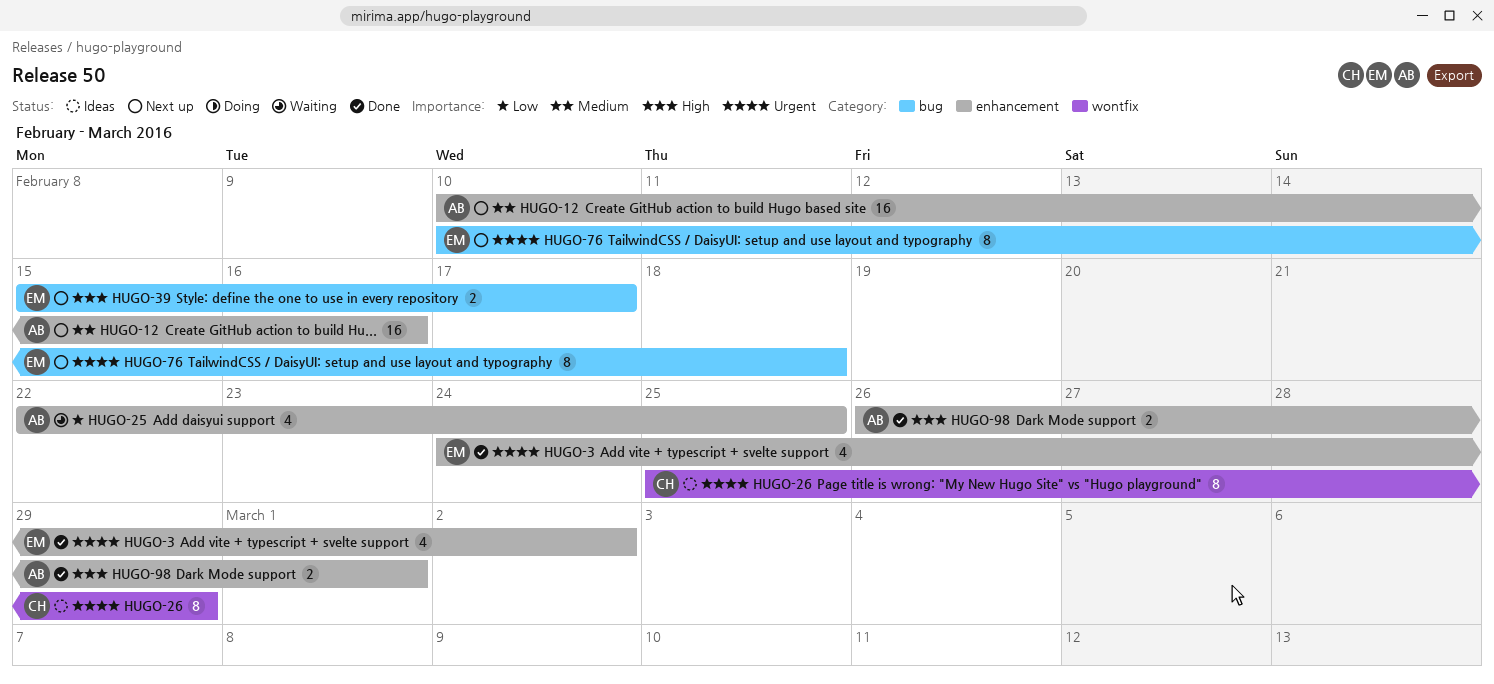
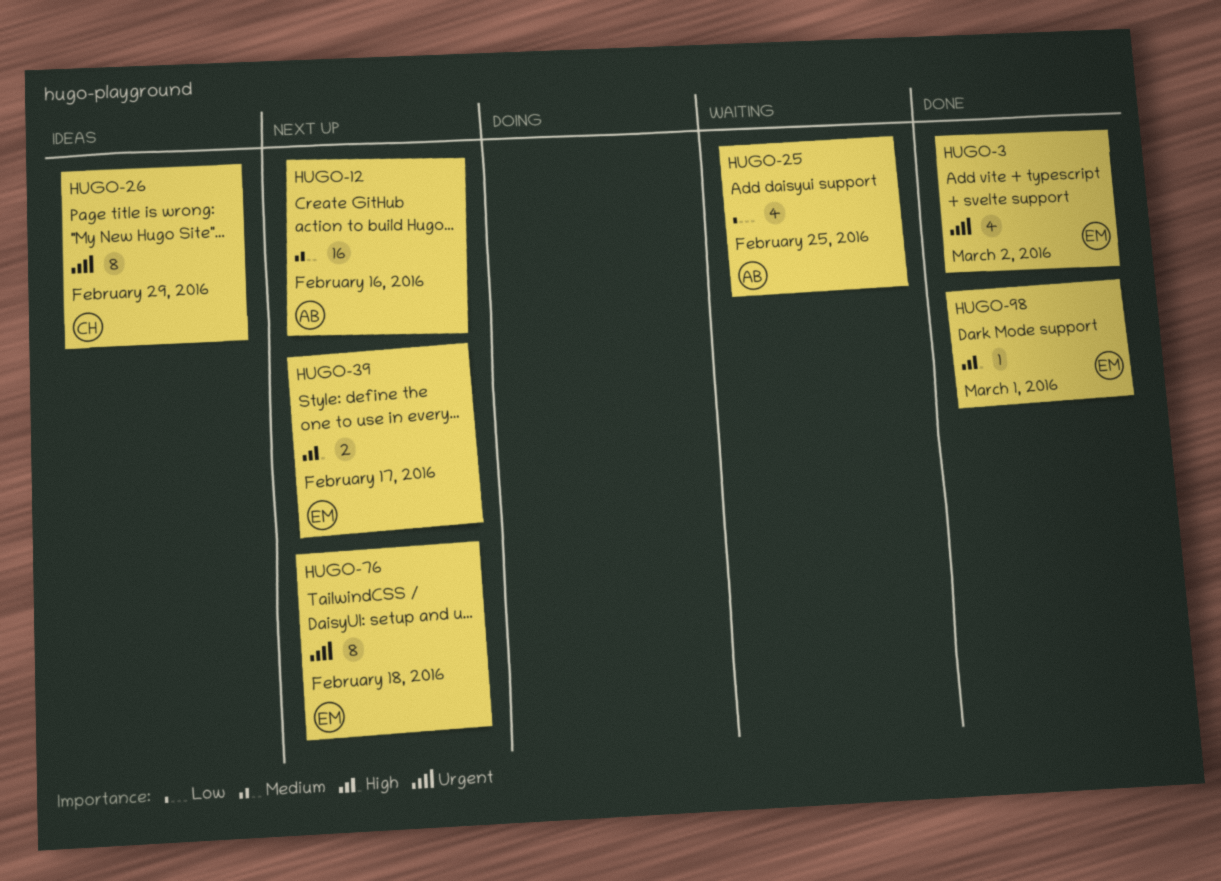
HUGO-98, owner: AB -> EM
HUGO-98, estimate: 2 -> 1

